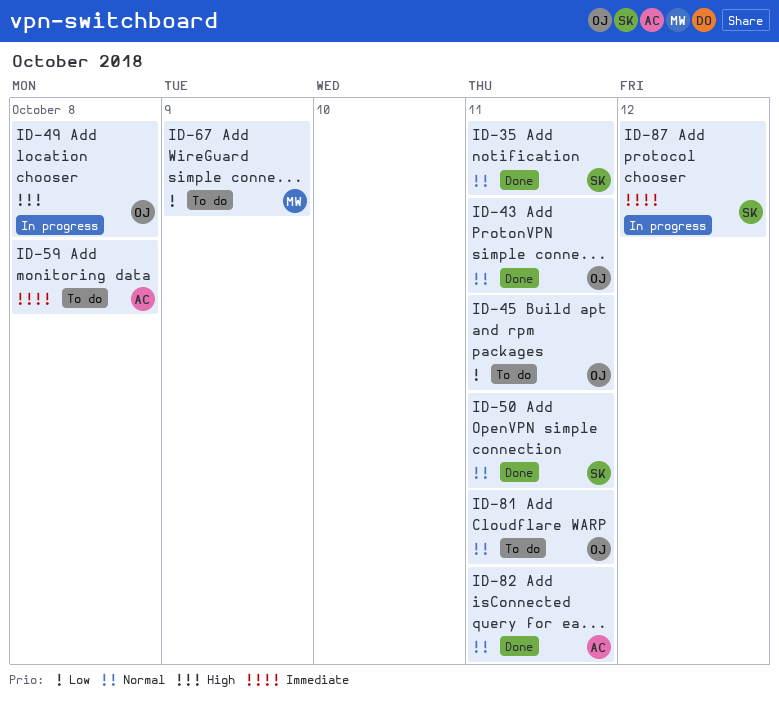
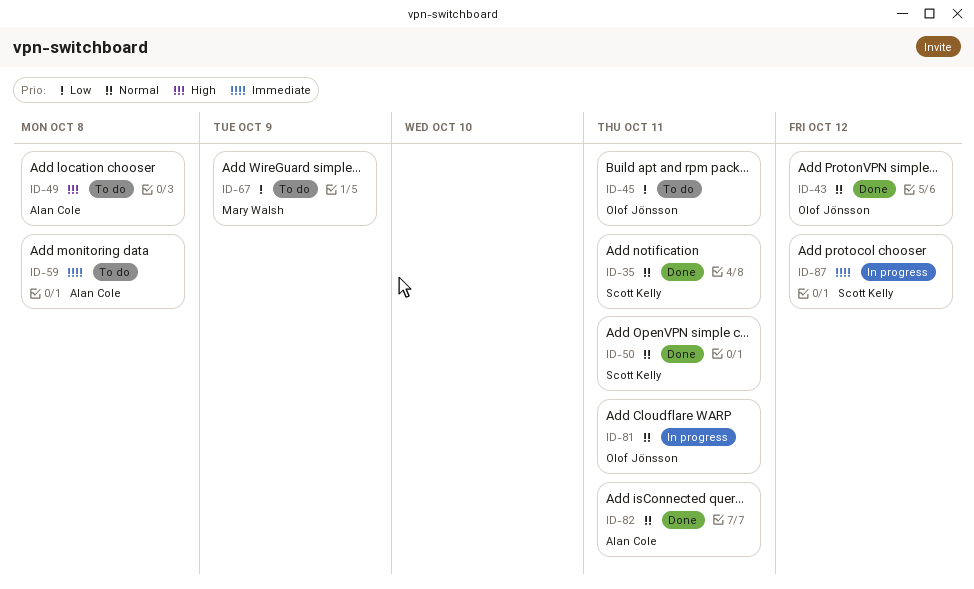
ID-43, due: Oct 11 -> Oct 12
ID-49, status: In progress -> To do
ID-49, owner: Olof Jönsson -> Alan Cole
ID-81, status: To do -> In progress

